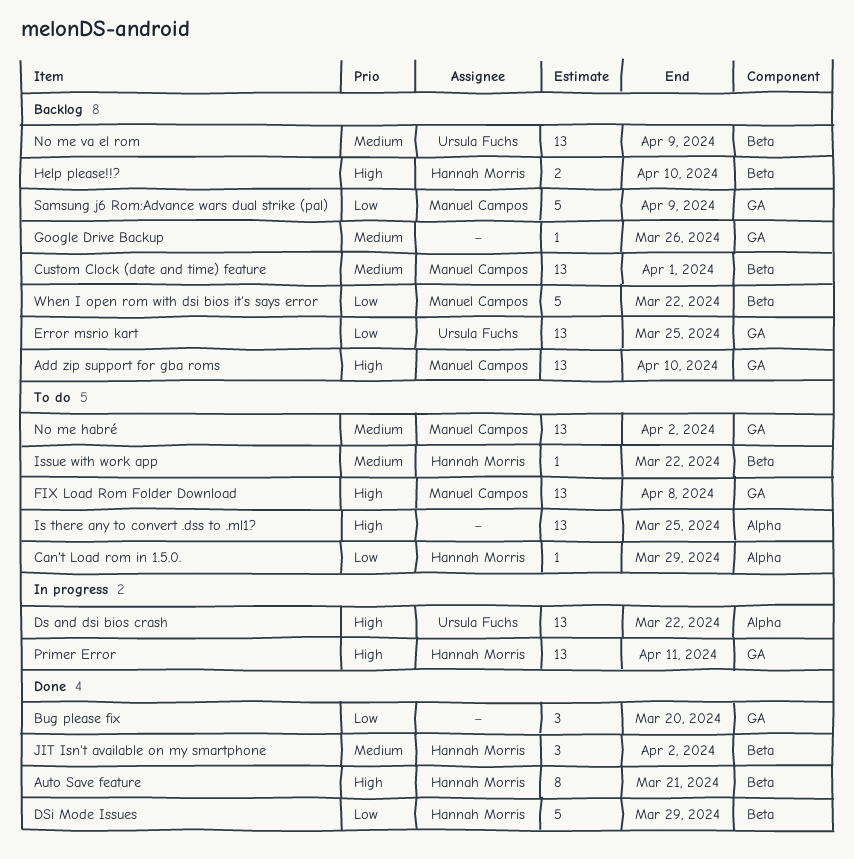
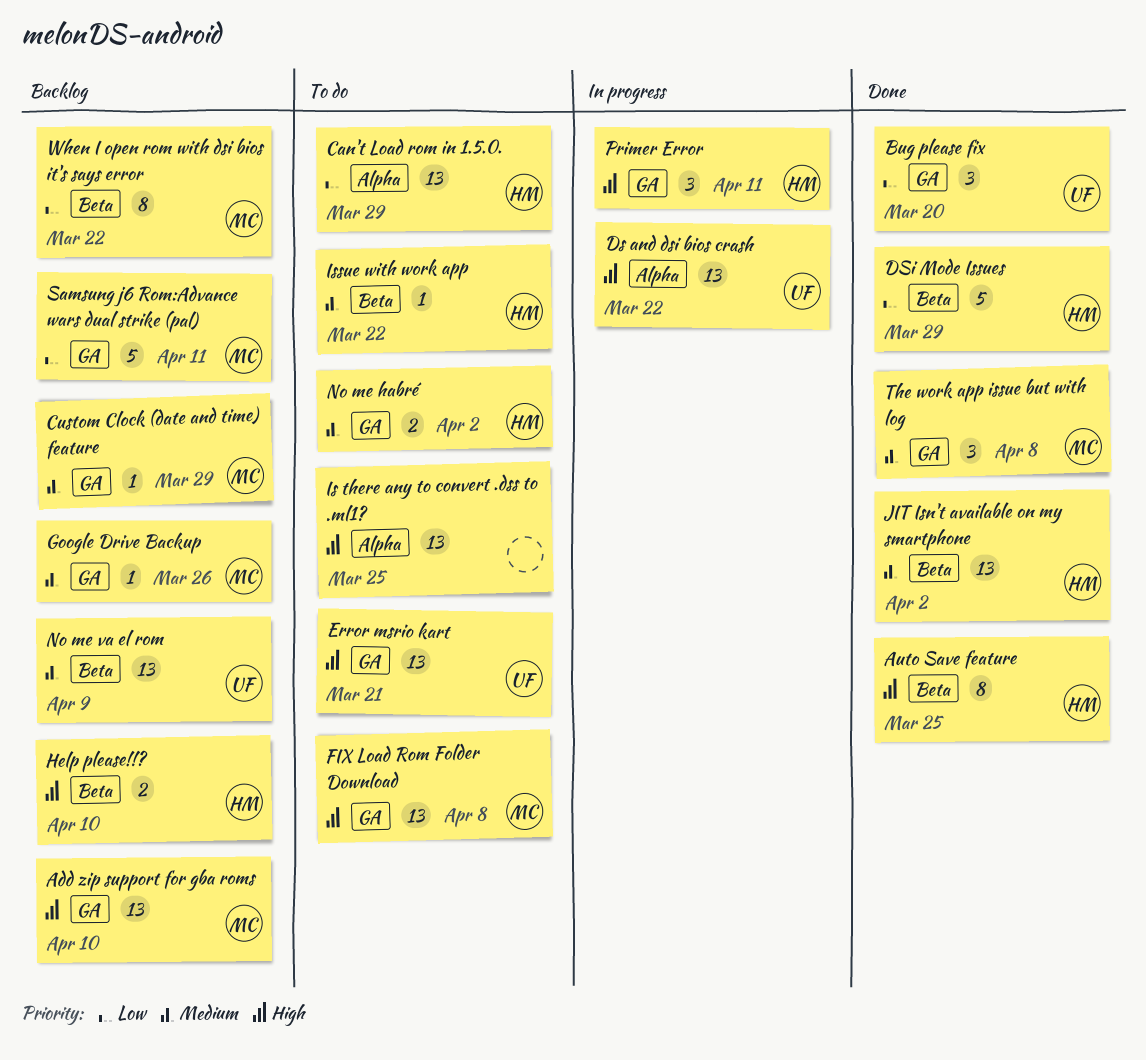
Auto Save feature, due: Mar 21 -> Mar 25
Bug please fix, owner: none -> Ursula Fuchs
Can't Load rom in 1.5.0., estimate: 1 -> 13
Custom Clock (date and time) feature, label: Beta -> GA
Custom Clock (date and time) feature, estimate: 13 -> 1
Custom Clock (date and time) feature, due: Apr 1 -> Mar 29
Error msrio kart, status: Backlog -> To do
Error msrio kart, priority: Low -> High
Error msrio kart, due: Mar 25 -> Mar 21
Google Drive Backup, owner: none -> Manuel Campos
JIT Isn't available on my smartphone, estimate: 3 -> 13
No me habré, owner: Manuel Campos -> Hannah Morris
No me habré, estimate: 13 -> 2
Primer Error, estimate: 13 -> 3
Samsung j6 Rom:Advance wars dual strike (pal), due: Apr 9 -> Apr 11
The work app issue but with log: none -> present
When I open rom with dsi bios it's says error, estimate: 5 -> 8

